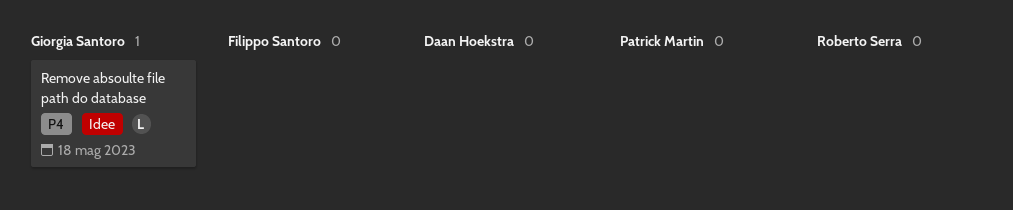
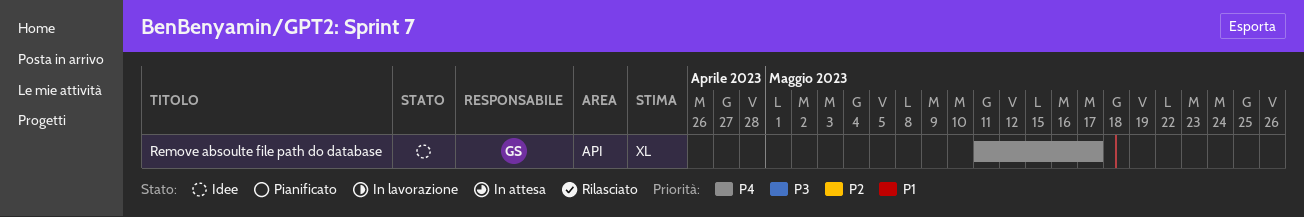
Remove absoulte file path do database, estimate: L -> XL
Remove absoulte file path do database, due: May 18 -> May 17

